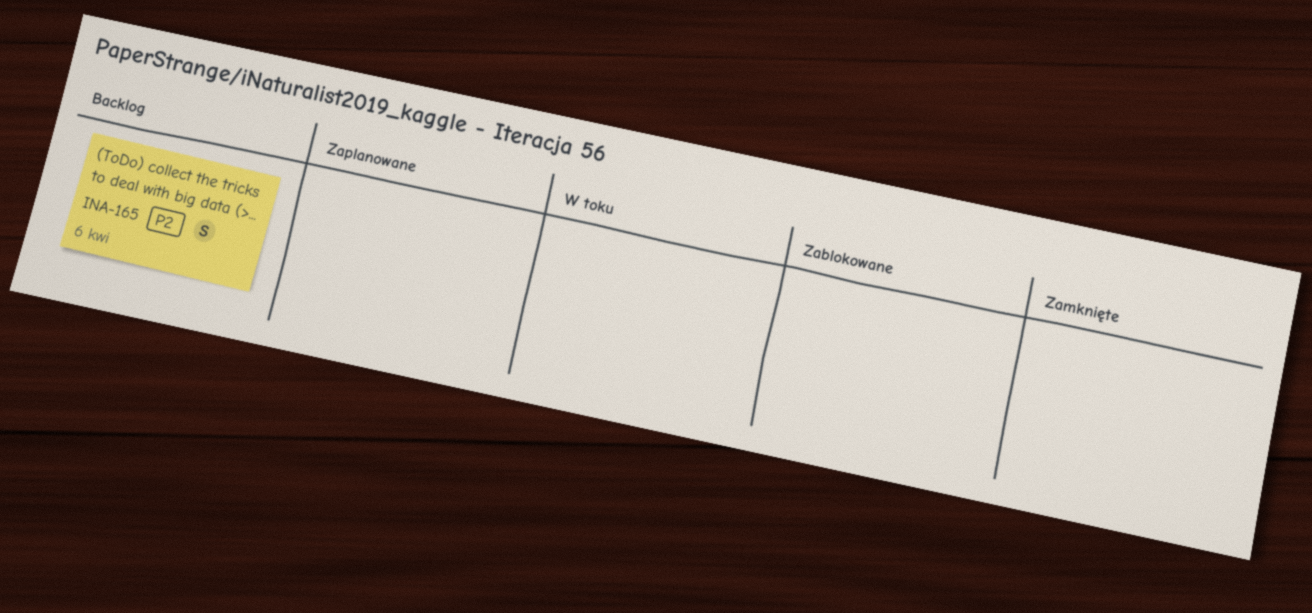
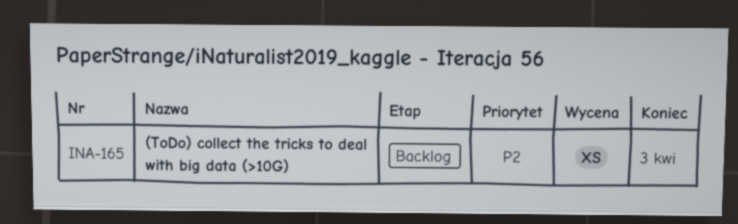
INA-165, estimate: S -> XS
INA-165, due: Apr 6 -> Apr 3

